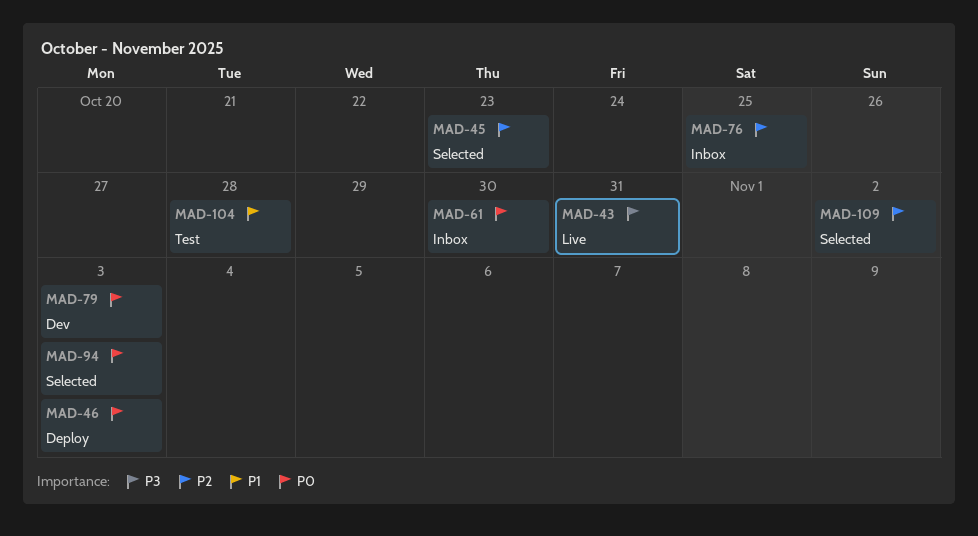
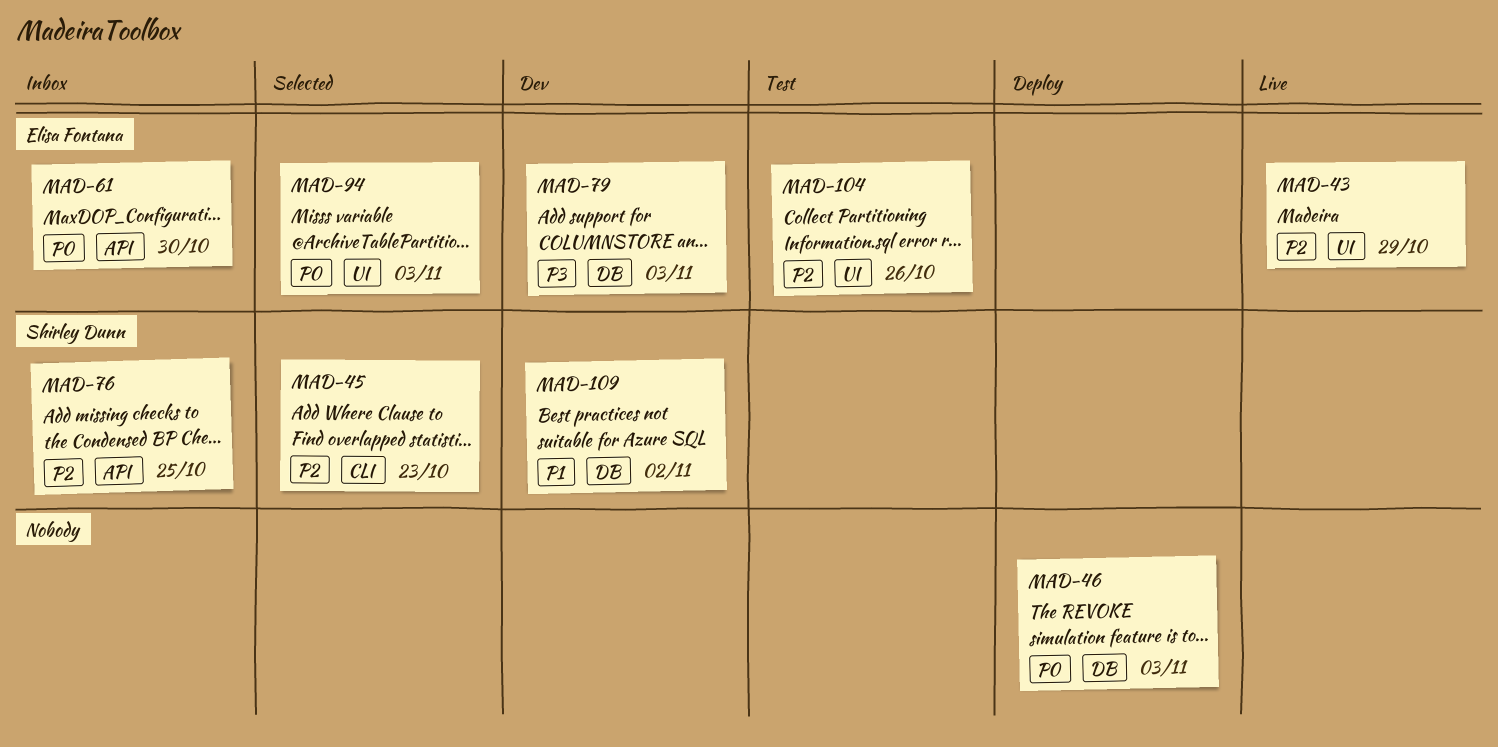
MAD-43, priority: P3 -> P2
MAD-43, due: Oct 31 -> Oct 29
MAD-79, priority: P0 -> P3
MAD-104, priority: P1 -> P2
MAD-104, due: Oct 28 -> Oct 26
MAD-109, status: Selected -> Dev
MAD-109, priority: P2 -> P1

